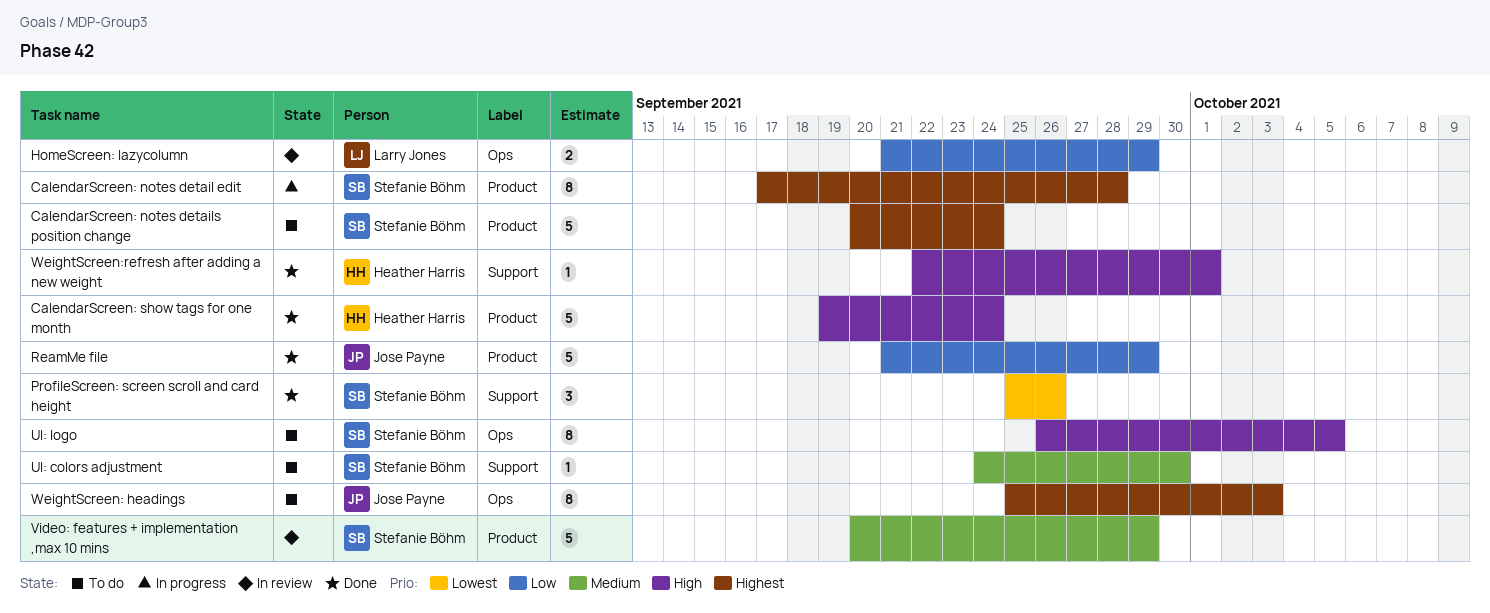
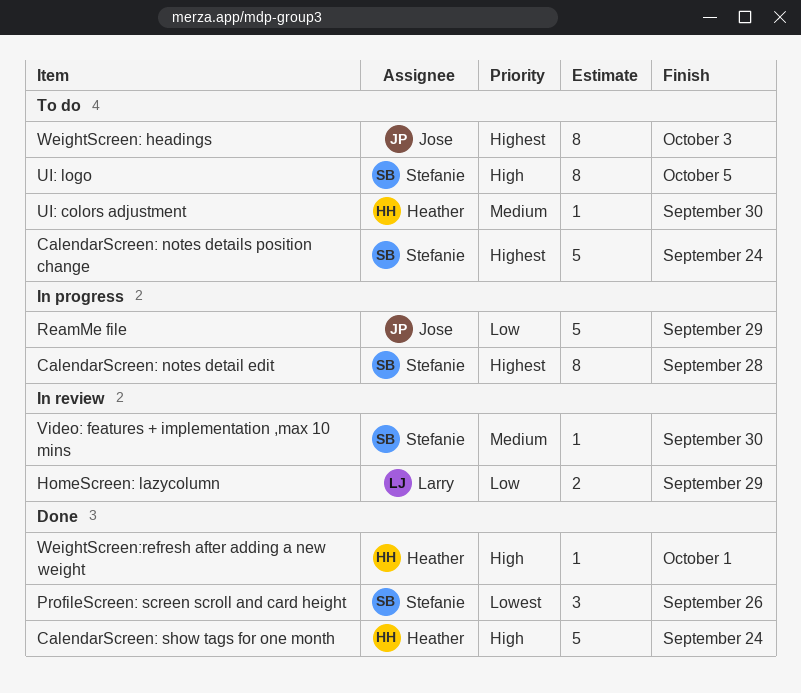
ReamMe file, status: Done -> In progress
UI: colors adjustment, owner: Stefanie Böhm -> Heather Harris
Video: features + implementation ,max 10 mins, estimate: 5 -> 1
Video: features + implementation ,max 10 mins, due: Sep 29 -> Sep 30

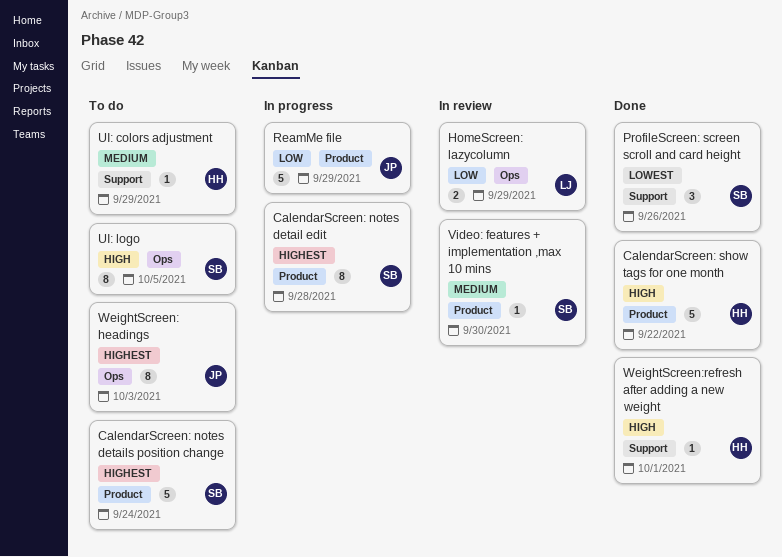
CalendarScreen: show tags for one month, due: Sep 24 -> Sep 22
UI: colors adjustment, due: Sep 30 -> Sep 29

